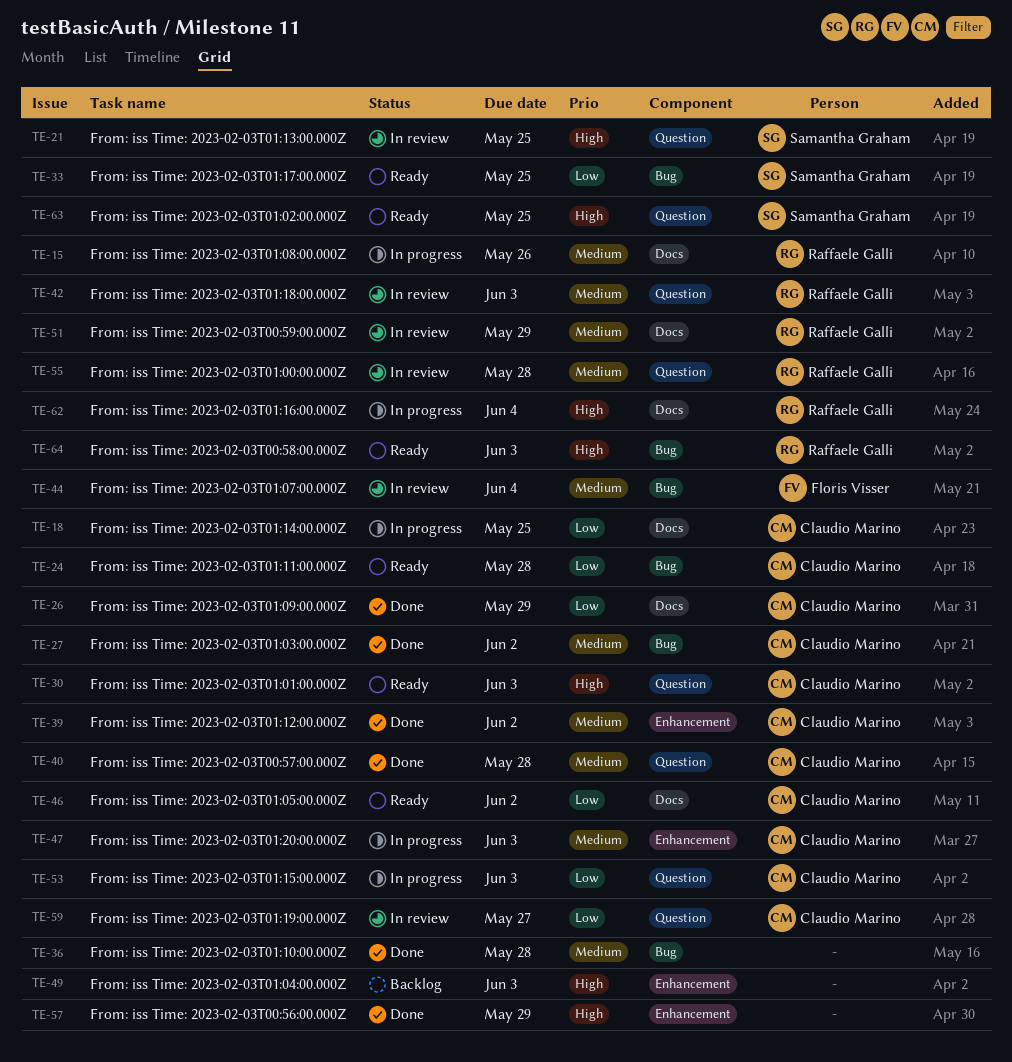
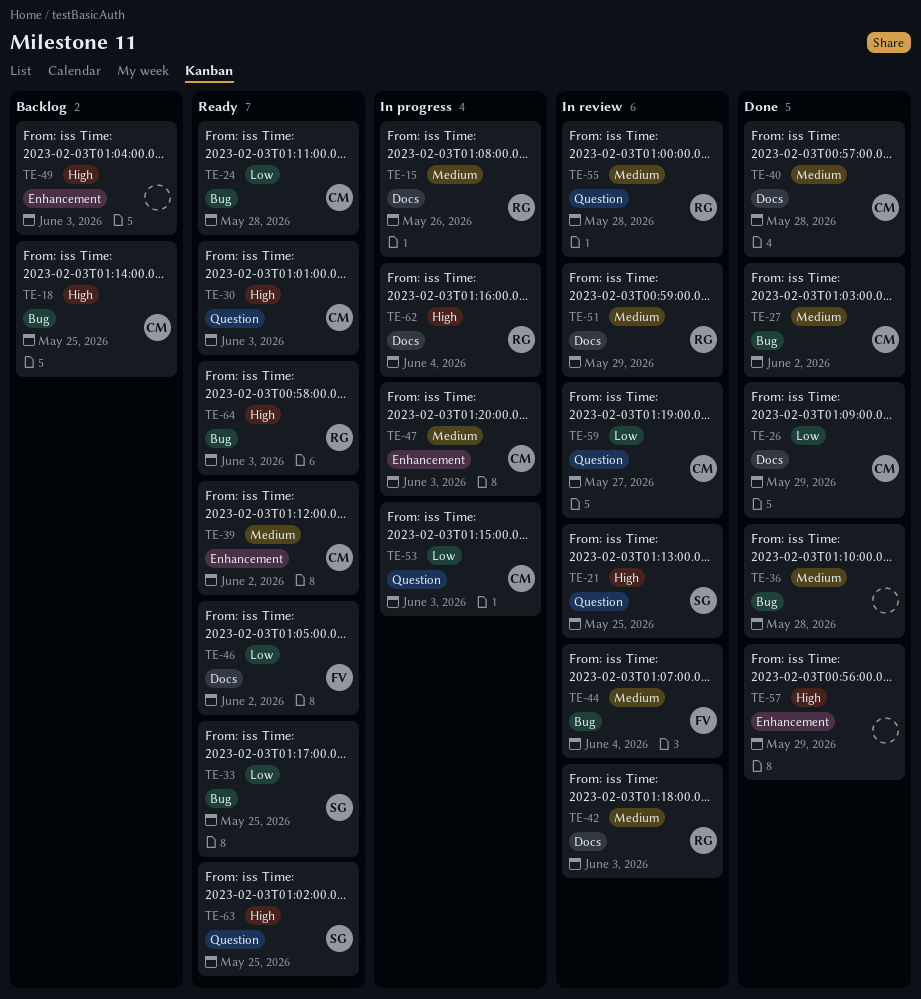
TE-18, status: In progress -> Backlog
TE-18, priority: Low -> High
TE-18, label: Docs -> Bug
TE-39, status: Done -> Ready
TE-40, label: Question -> Docs
TE-42, label: Question -> Docs
TE-46, owner: Claudio Marino -> Floris Visser

